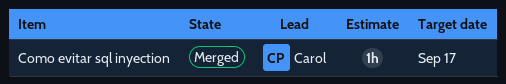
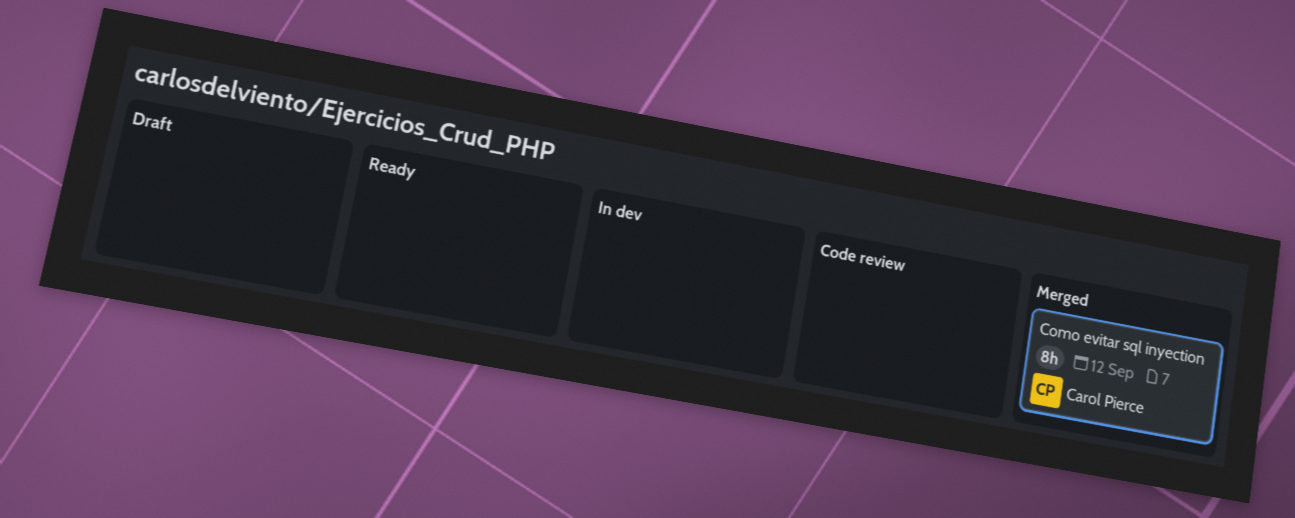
Como evitar sql inyection, estimate: 1h -> 8h
Como evitar sql inyection, due: Sep 17 -> Sep 12

